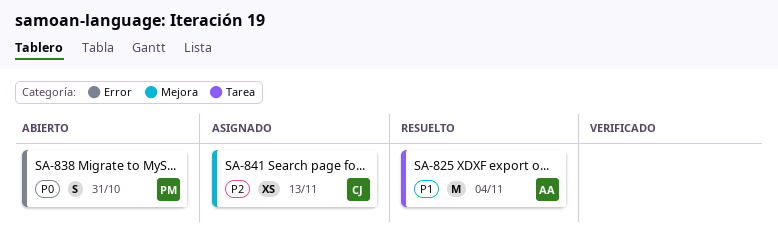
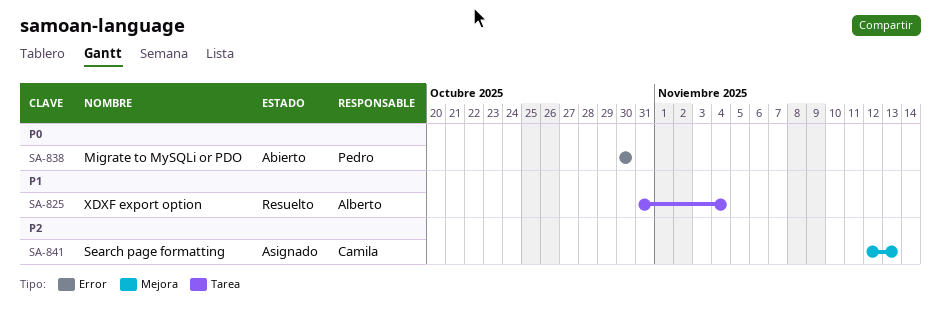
SA-838, due: Oct 31 -> Oct 30

